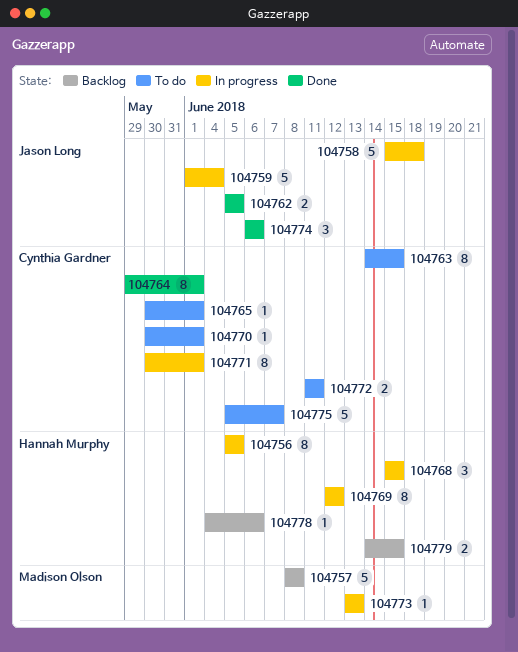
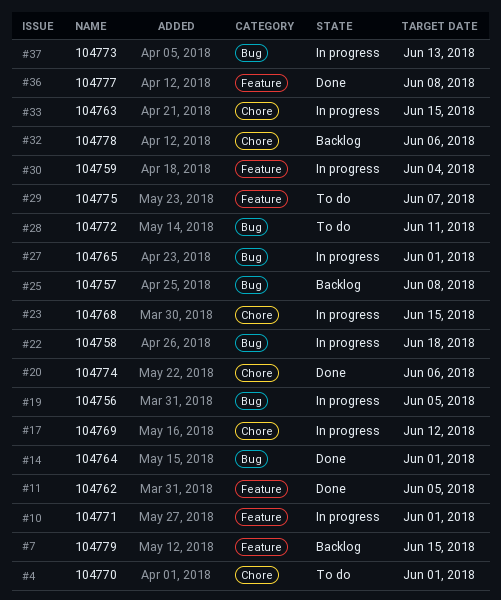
104763, status: To do -> In progress
104765, status: To do -> In progress
104777: none -> present

